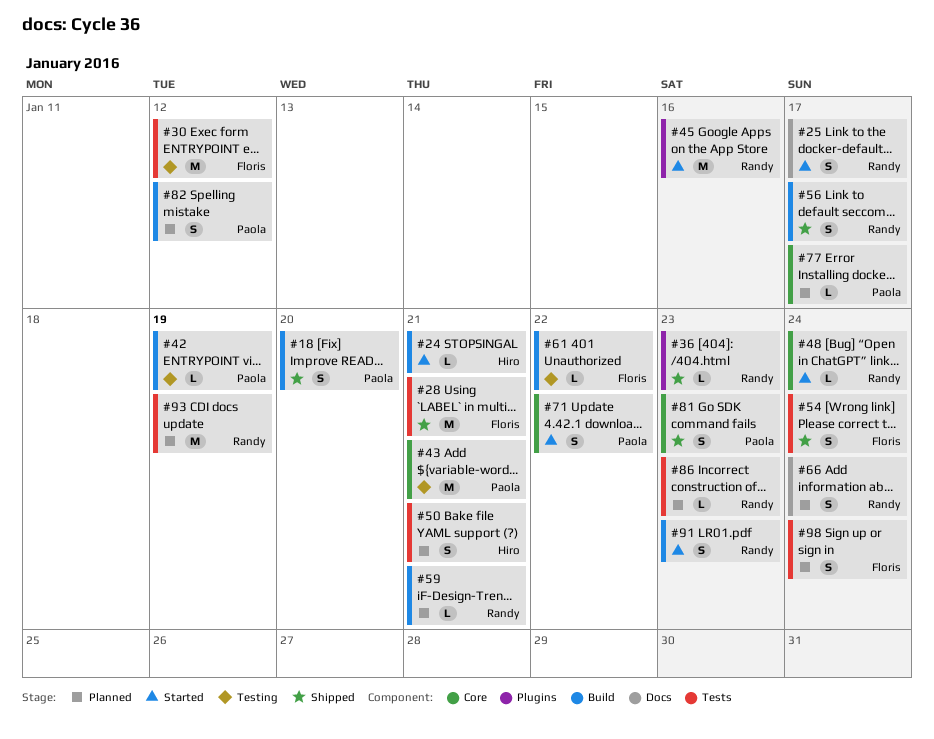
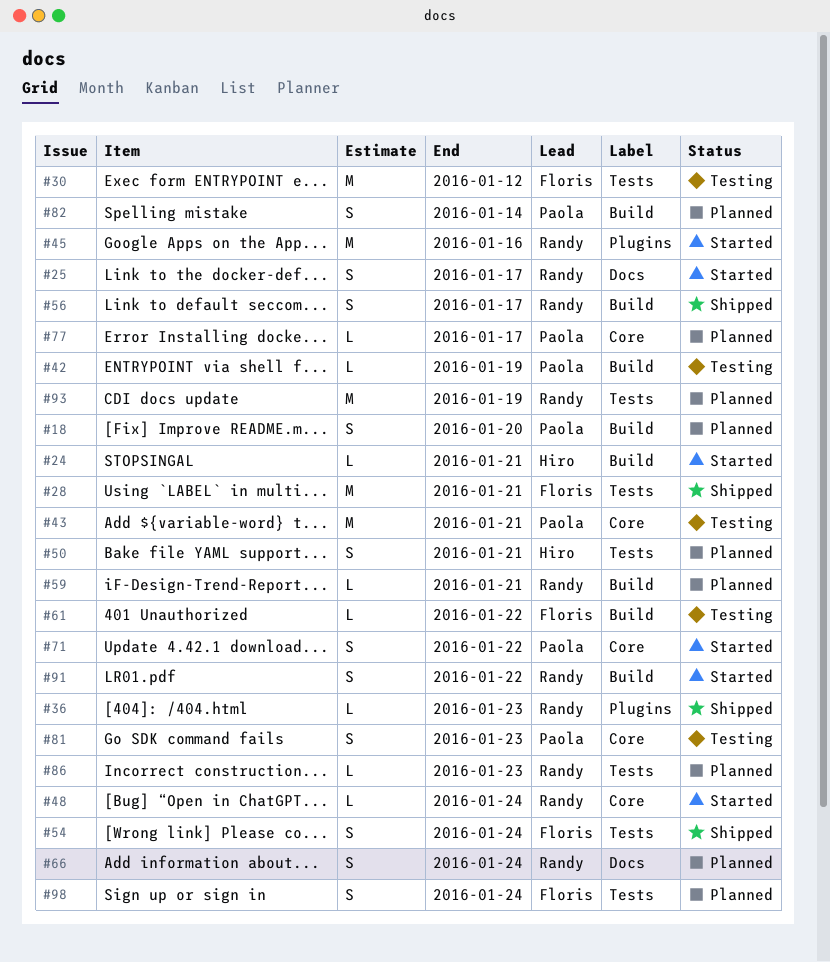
#18, status: Shipped -> Planned
#81, status: Shipped -> Testing
#82, due: Jan 12 -> Jan 14
#91, due: Jan 23 -> Jan 22

